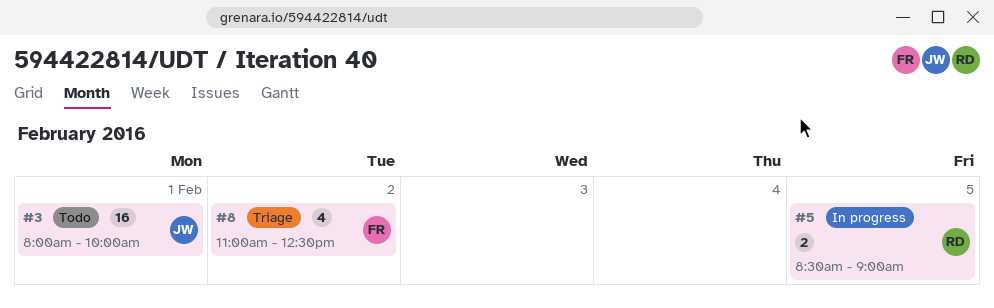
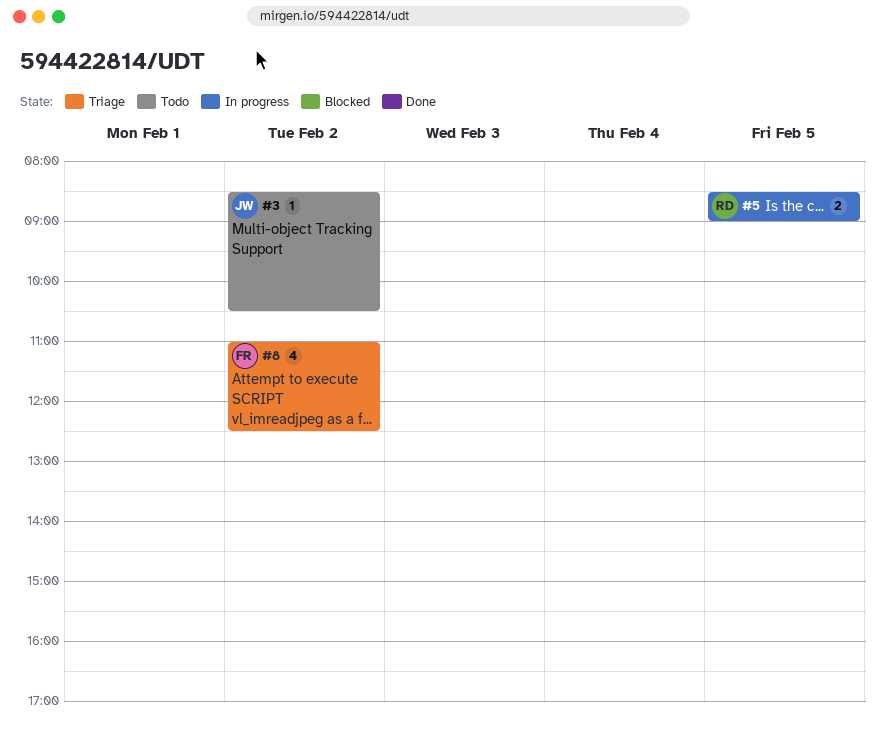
#3, estimate: 16 -> 1
#3, day: Feb 1 -> Feb 2
#3, begins: 08:00 -> 08:30
#3, ends: 10:00 -> 10:30

